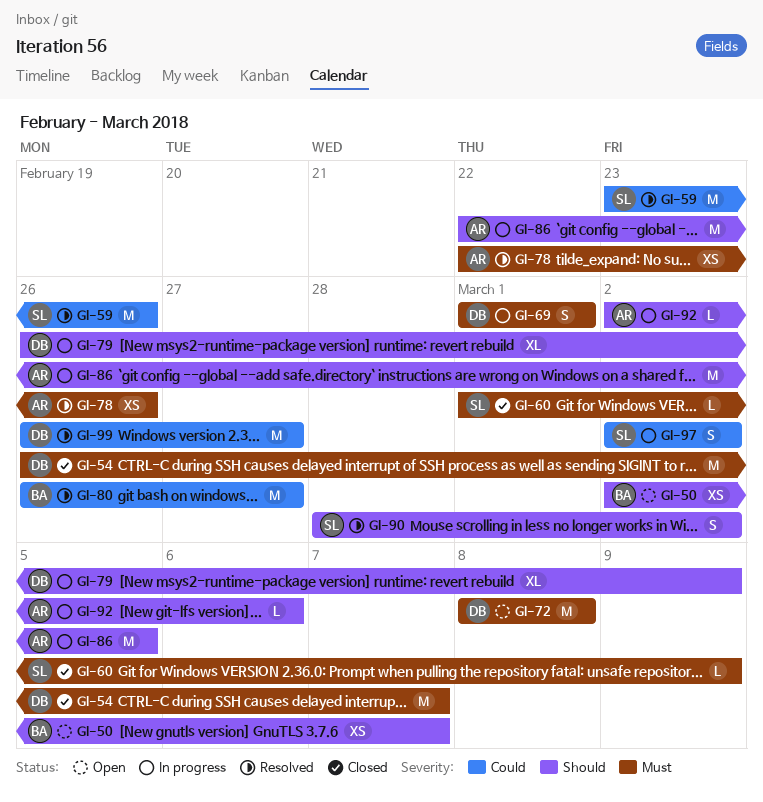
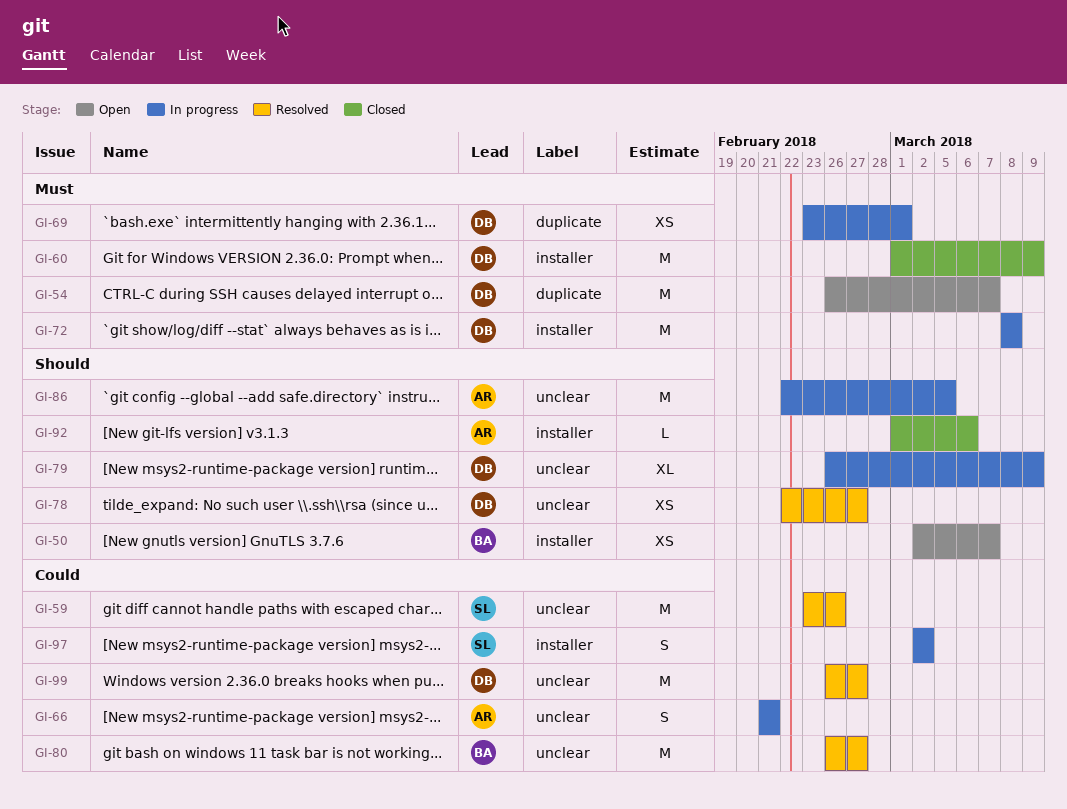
GI-54, status: Closed -> Open
GI-60, owner: SL -> DB
GI-60, estimate: L -> M
GI-66: none -> present
GI-69, estimate: S -> XS
GI-69, start: Mar 1 -> Feb 23
GI-72, status: Open -> In progress
GI-78, owner: AR -> DB
GI-78, priority: Must -> Should
GI-78, due: Feb 26 -> Feb 27
GI-90: present -> none
GI-92, status: In progress -> Closed
GI-92, start: Mar 2 -> Mar 1

